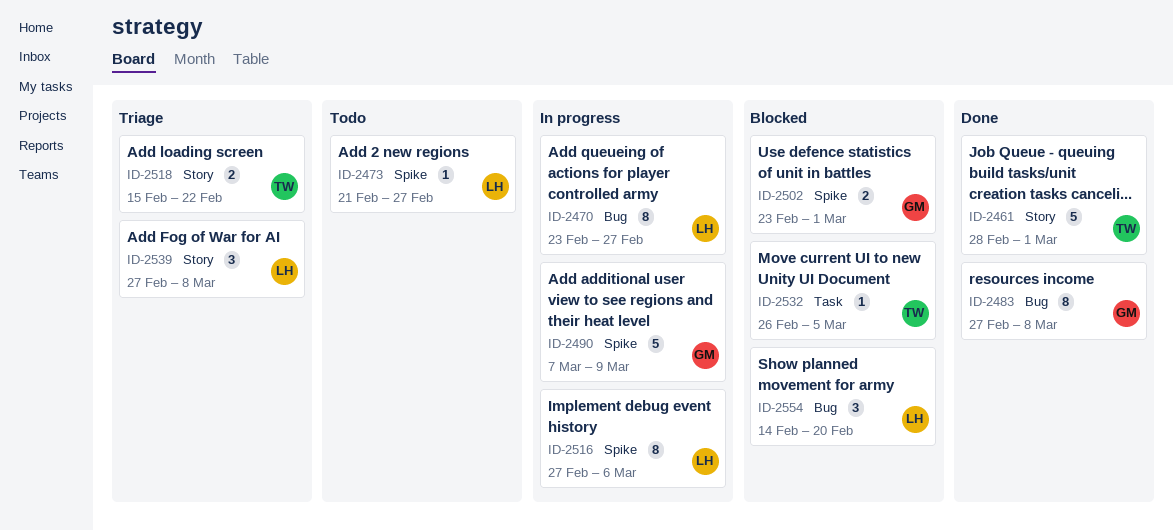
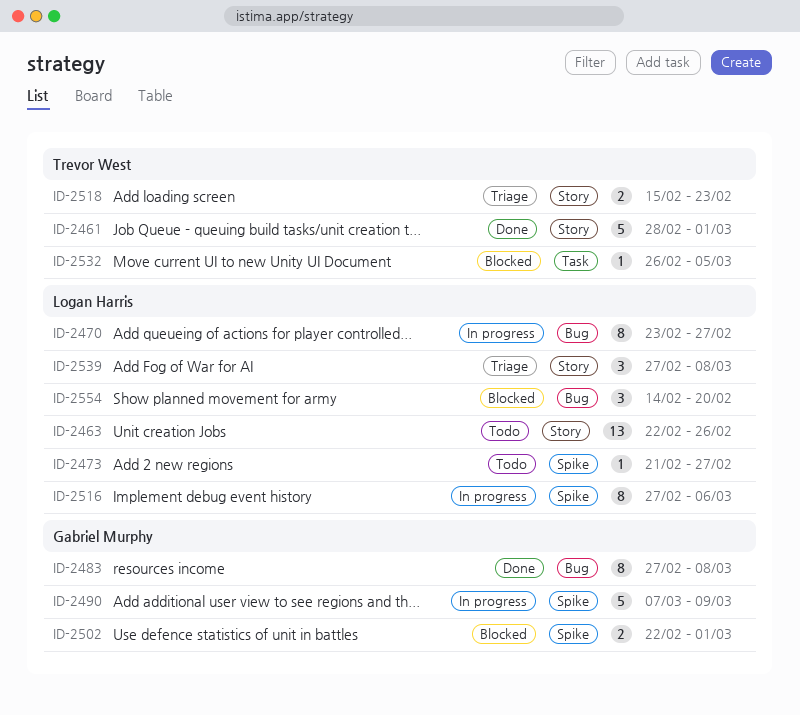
ID-2463: none -> present
ID-2502, start: Feb 23 -> Feb 22
ID-2518, due: Feb 22 -> Feb 23

